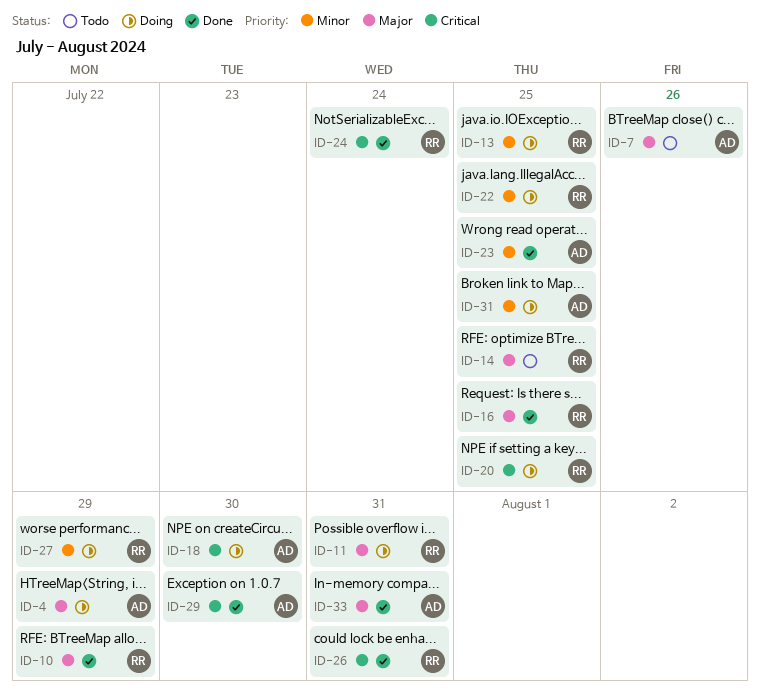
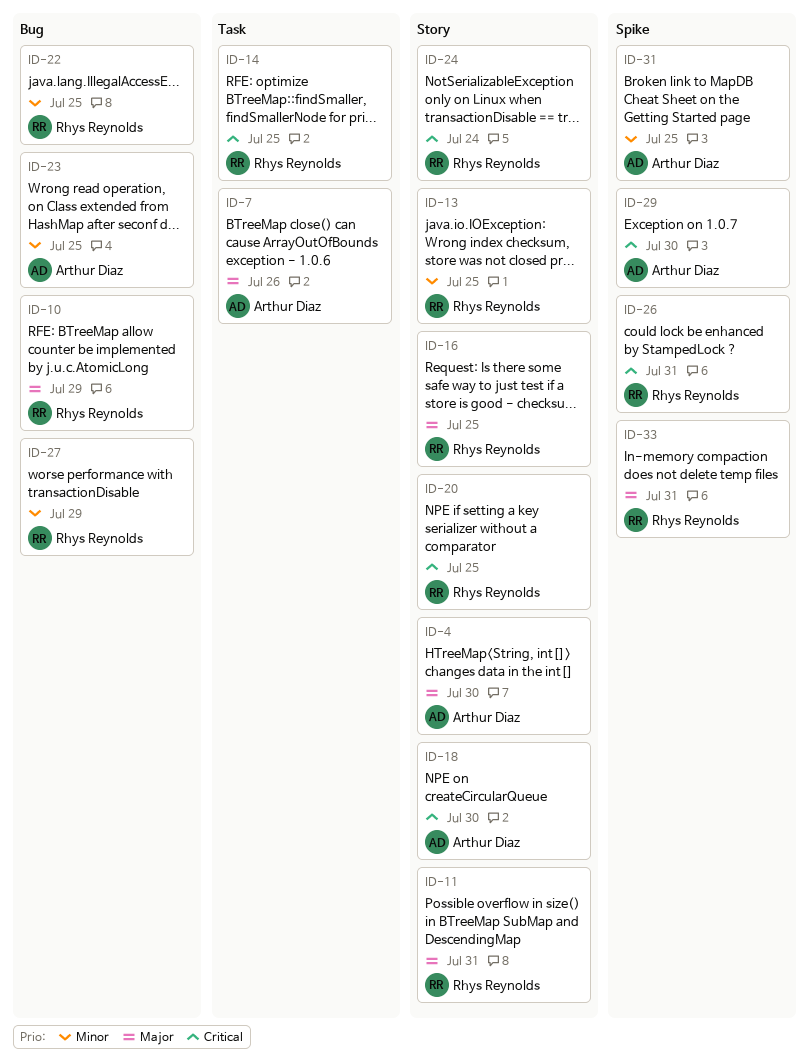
ID-4, due: Jul 29 -> Jul 30
ID-14, priority: Major -> Critical
ID-33, owner: Arthur Diaz -> Rhys Reynolds

